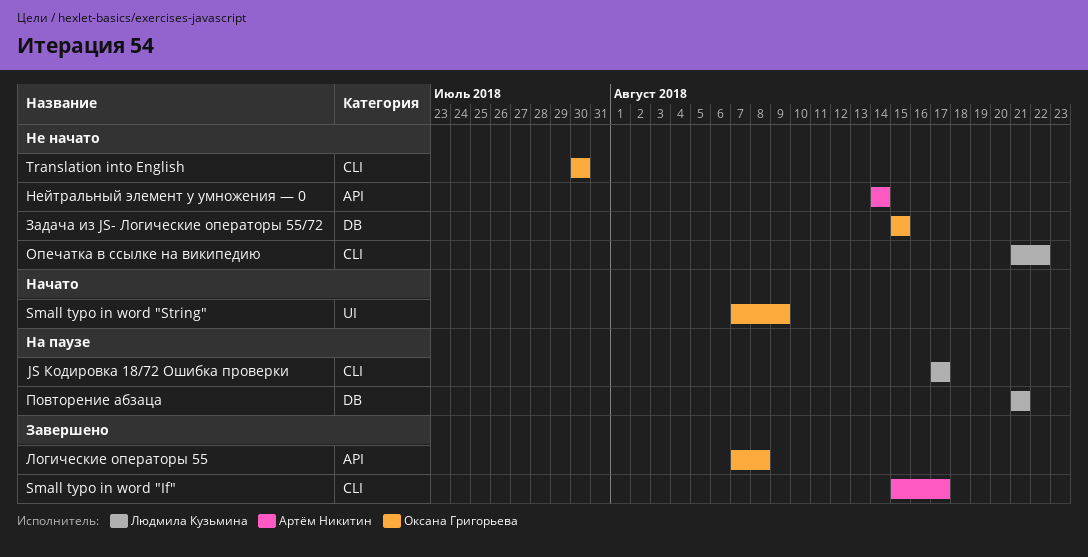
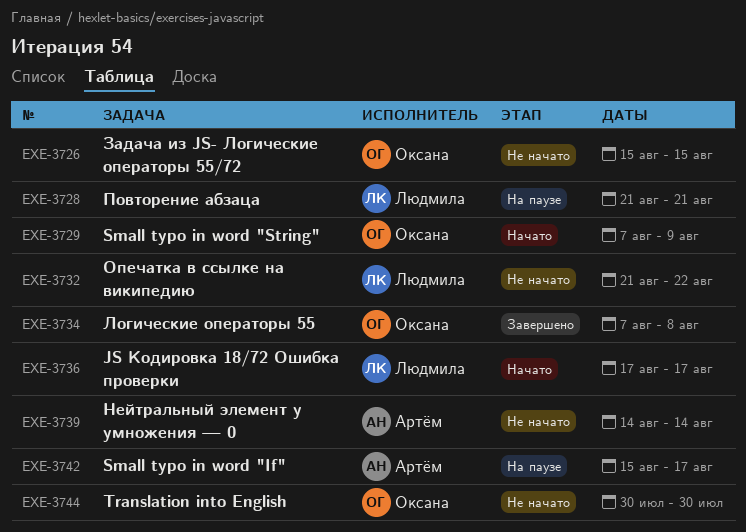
JS Кодировка 18/72 Ошибка проверки, status: На паузе -> Начато
Small typo in word "If", status: Завершено -> На паузе

